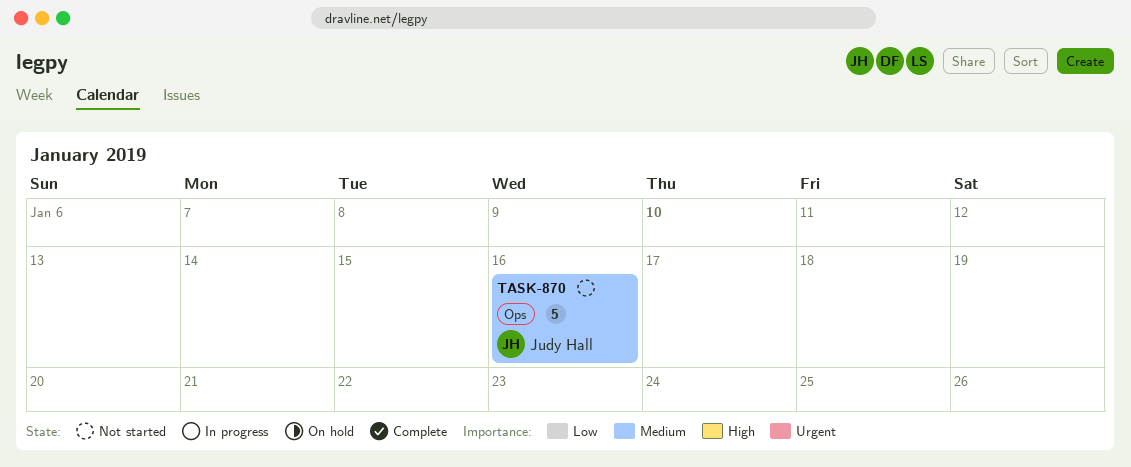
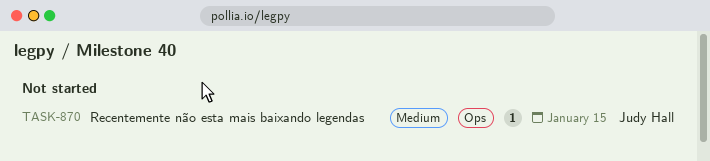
TASK-870, estimate: 5 -> 1
TASK-870, due: Jan 16 -> Jan 15

